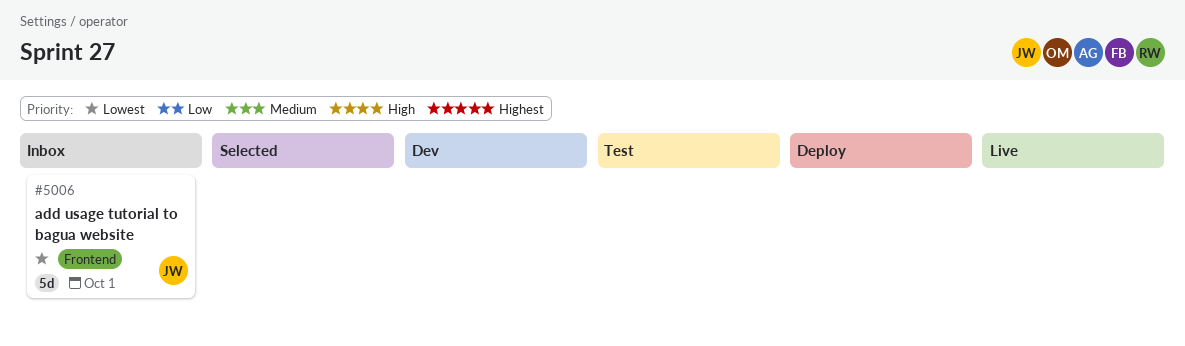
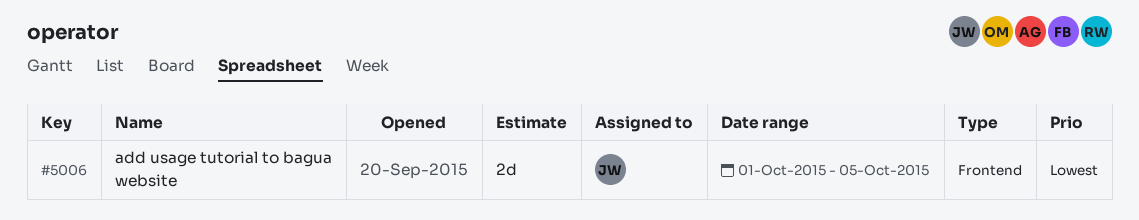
#5006, estimate: 5d -> 2d
#5006, due: Oct 1 -> Oct 5

